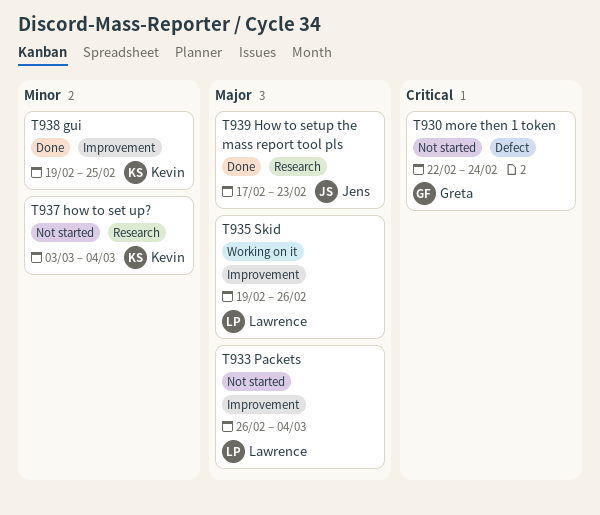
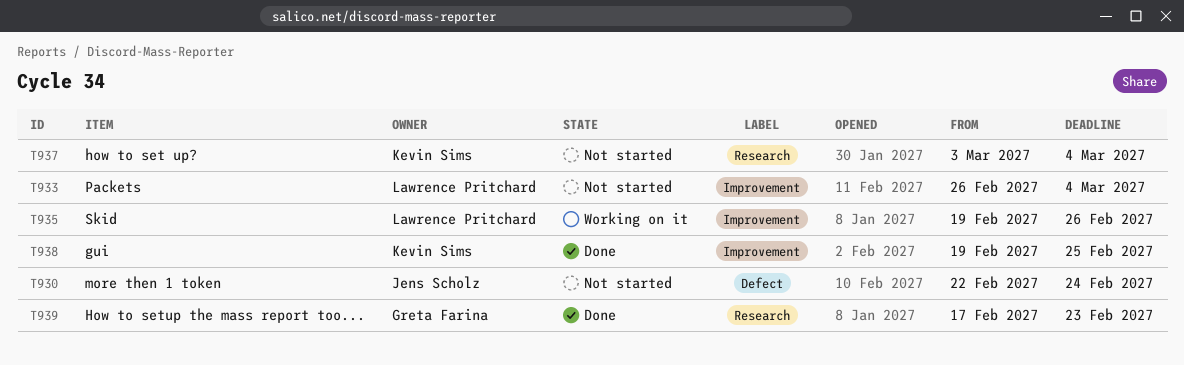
T930, owner: Greta Farina -> Jens Scholz
T939, owner: Jens Scholz -> Greta Farina

